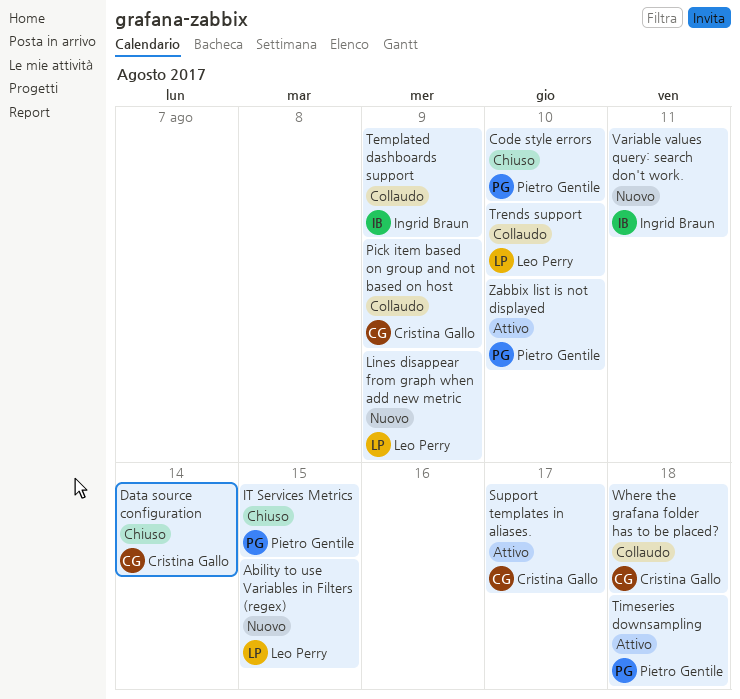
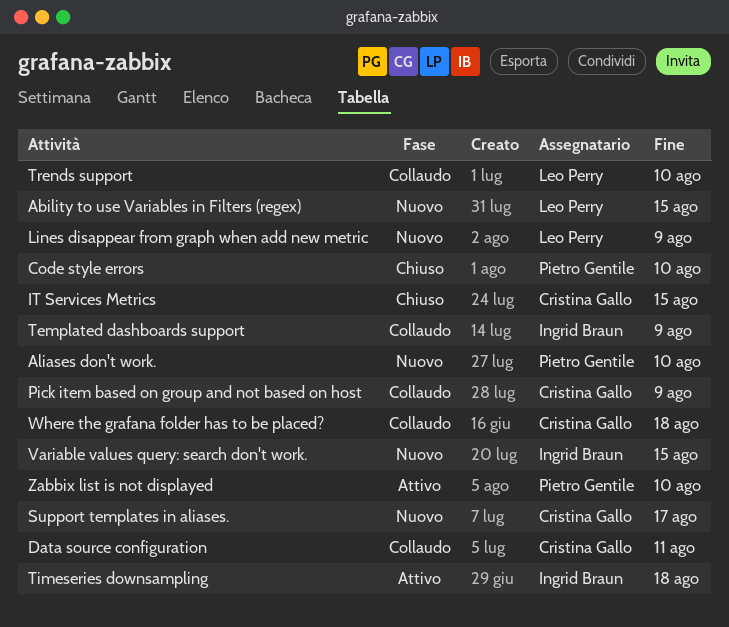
Aliases don't work.: none -> present
Data source configuration, status: Chiuso -> Collaudo
Data source configuration, due: Aug 14 -> Aug 11
IT Services Metrics, owner: Pietro Gentile -> Cristina Gallo
Support templates in aliases., status: Attivo -> Nuovo
Timeseries downsampling, owner: Pietro Gentile -> Ingrid Braun
Variable values query: search don't work., due: Aug 11 -> Aug 15

